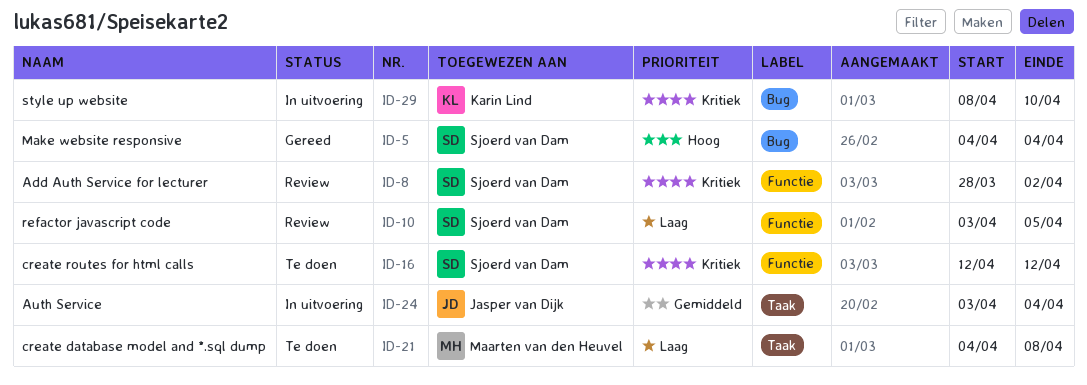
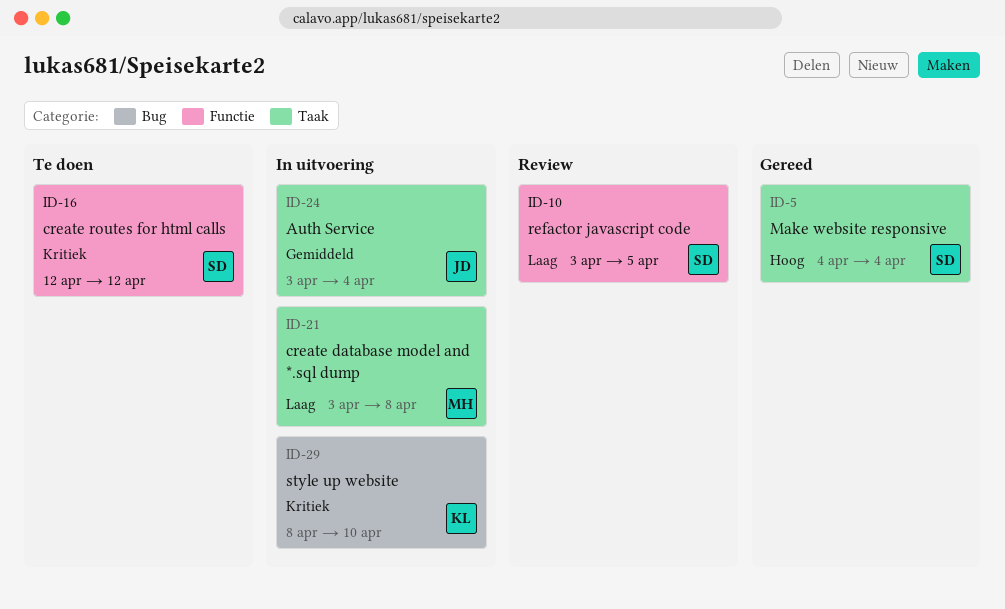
ID-5, label: Bug -> Taak
ID-8: present -> none
ID-21, status: Te doen -> In uitvoering
ID-21, start: Apr 4 -> Apr 3

